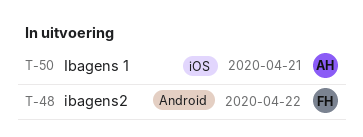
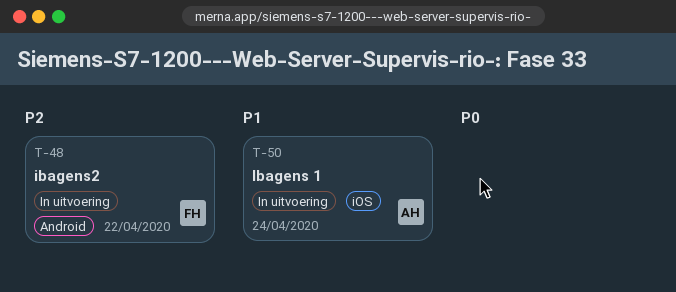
T-50, due: Apr 21 -> Apr 24

